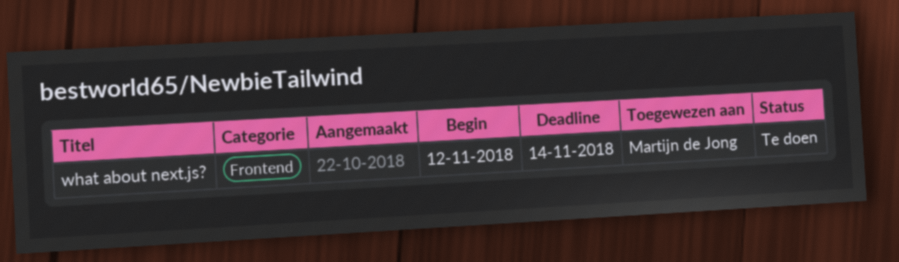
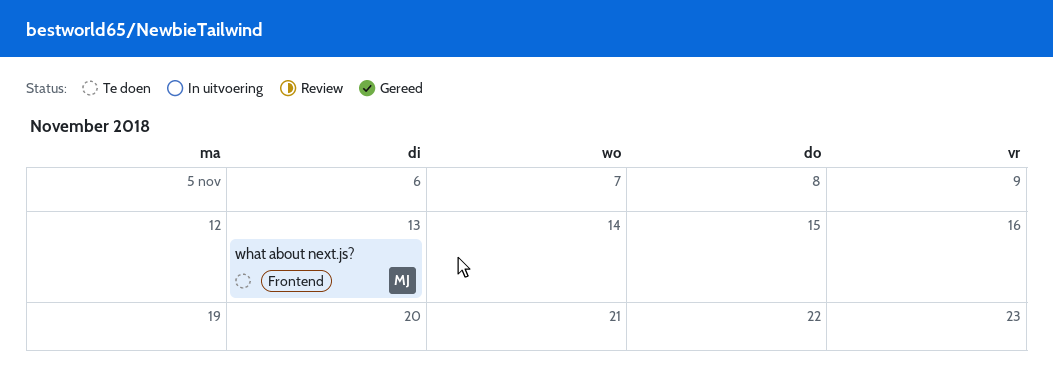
what about next.js?, due: Nov 14 -> Nov 13

